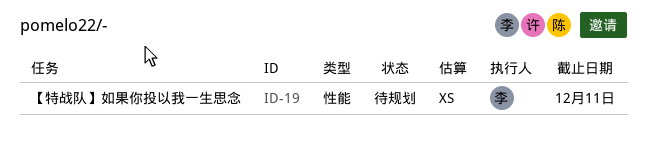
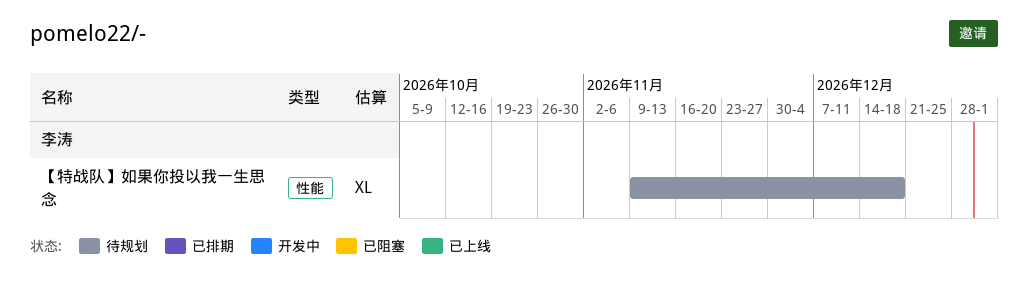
【特战队】如果你投以我一生思念, estimate: XS -> XL
【特战队】如果你投以我一生思念, due: Dec 11 -> Dec 18

